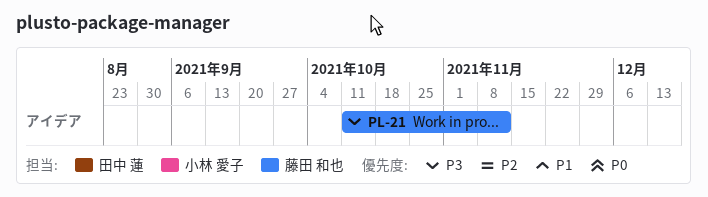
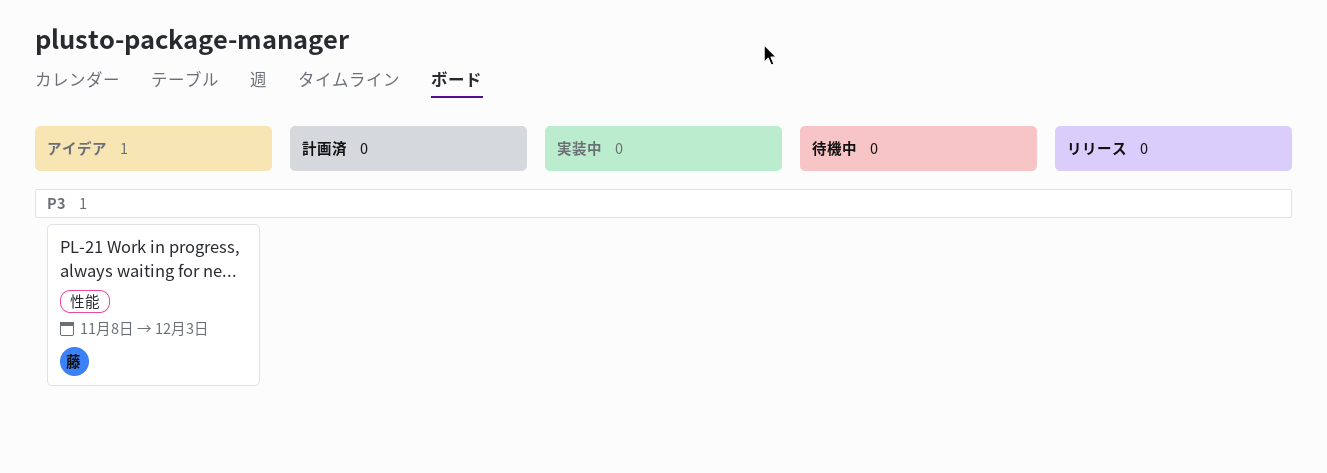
PL-21, start: Oct 11 -> Nov 8
PL-21, due: Nov 12 -> Dec 3

